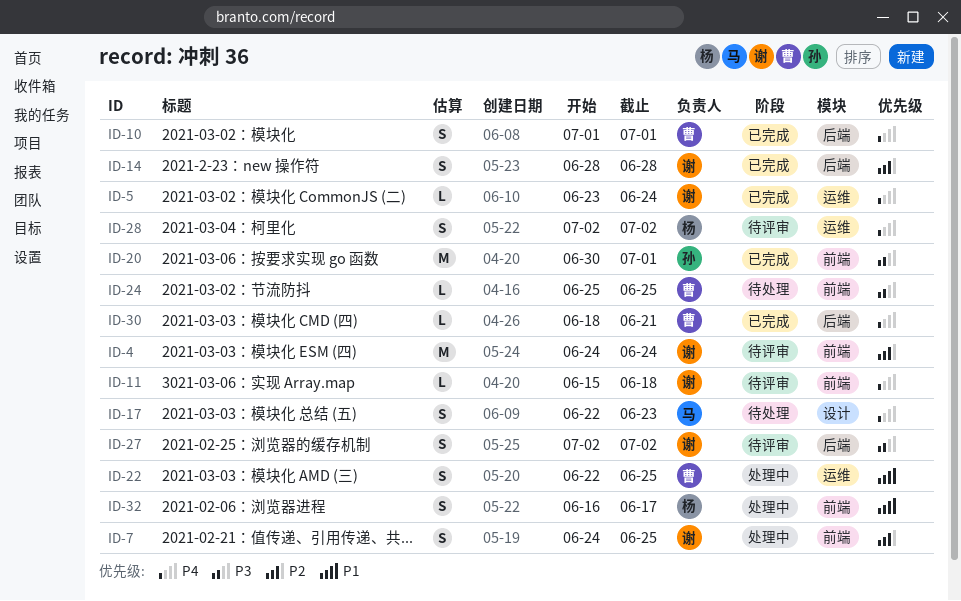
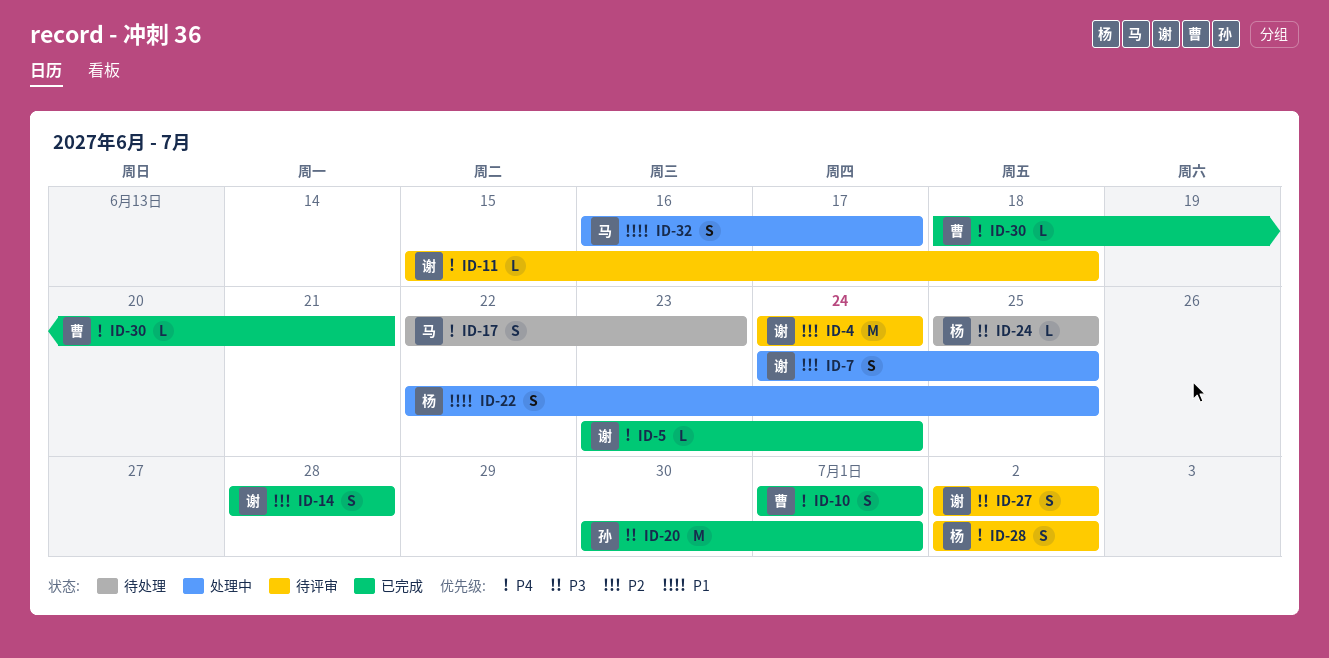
ID-22, owner: 曹 -> 杨
ID-24, owner: 曹 -> 杨
ID-32, owner: 杨 -> 马

